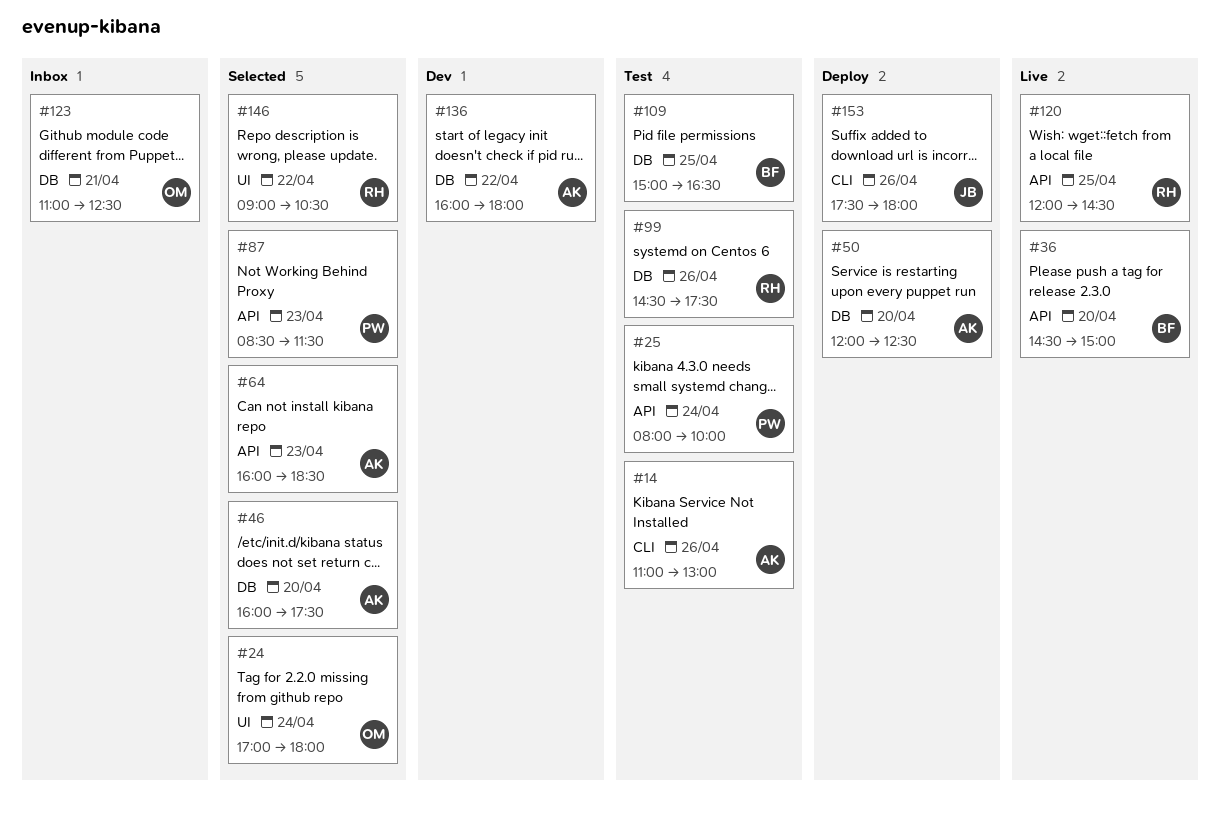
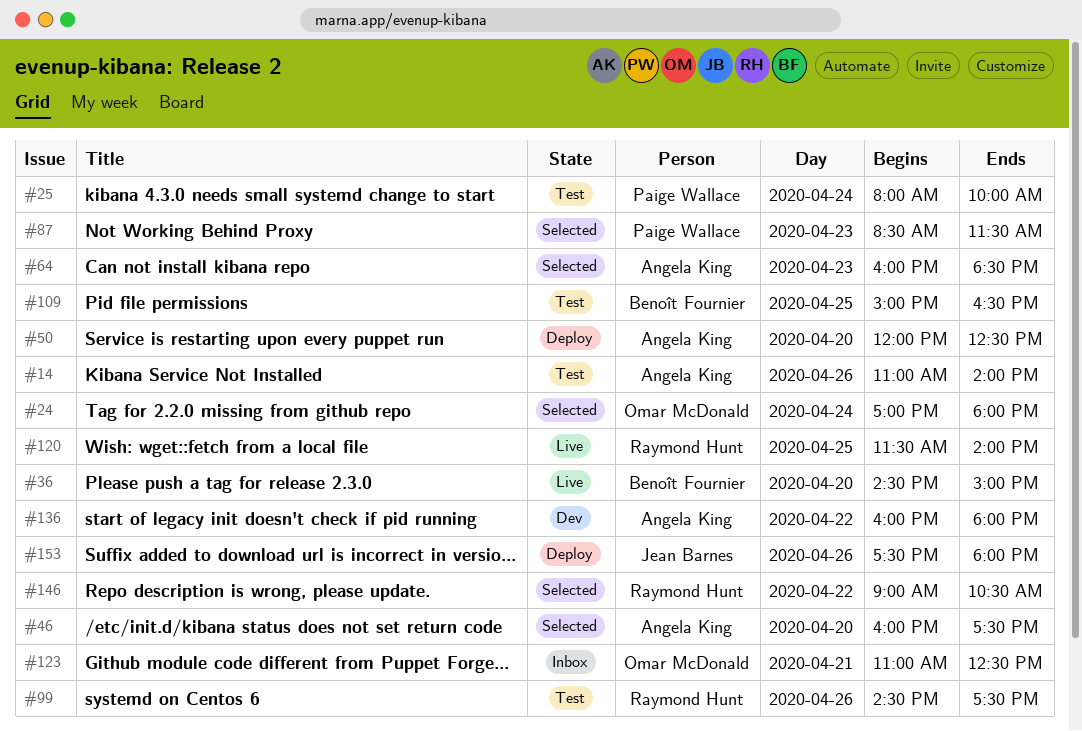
#14, ends: 13:00 -> 14:00
#120, begins: 12:00 -> 11:30
#120, ends: 14:30 -> 14:00

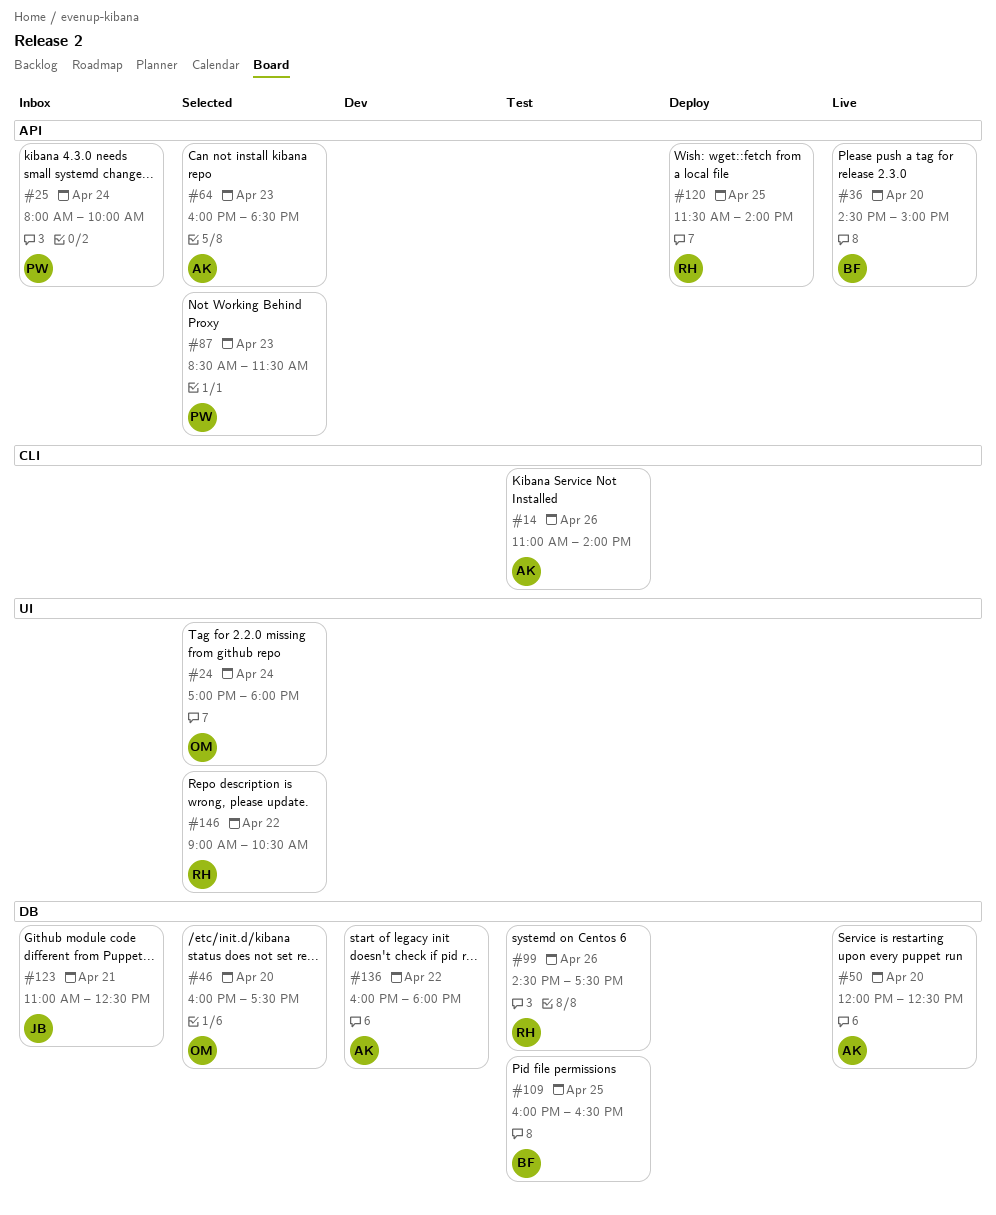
#25, status: Test -> Inbox
#46, owner: Angela King -> Omar McDonald
#50, status: Deploy -> Live
#109, begins: 15:00 -> 16:00
#120, status: Live -> Deploy
#123, owner: Omar McDonald -> Jean Barnes
#153: present -> none

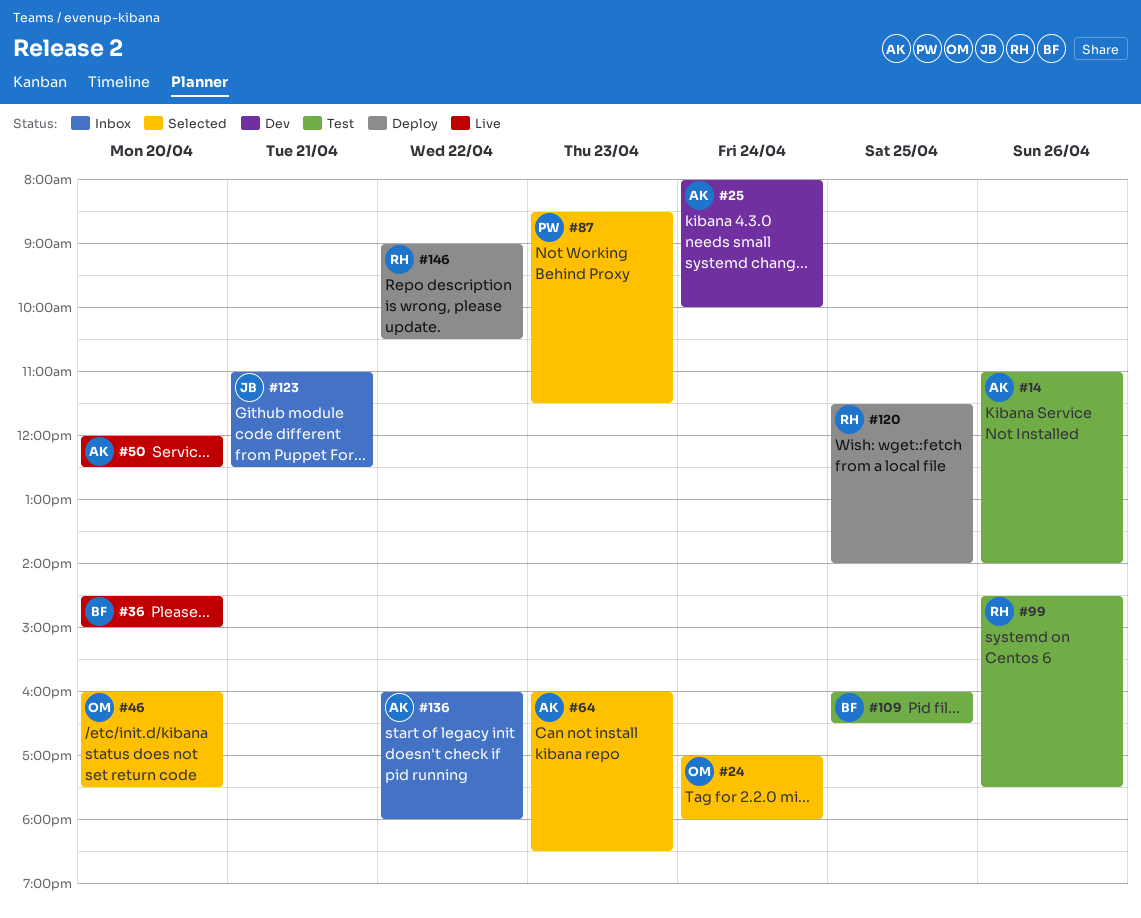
#25, status: Inbox -> Dev
#25, owner: PW -> AK
#136, status: Dev -> Inbox
#146, status: Selected -> Deploy

